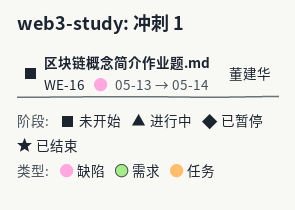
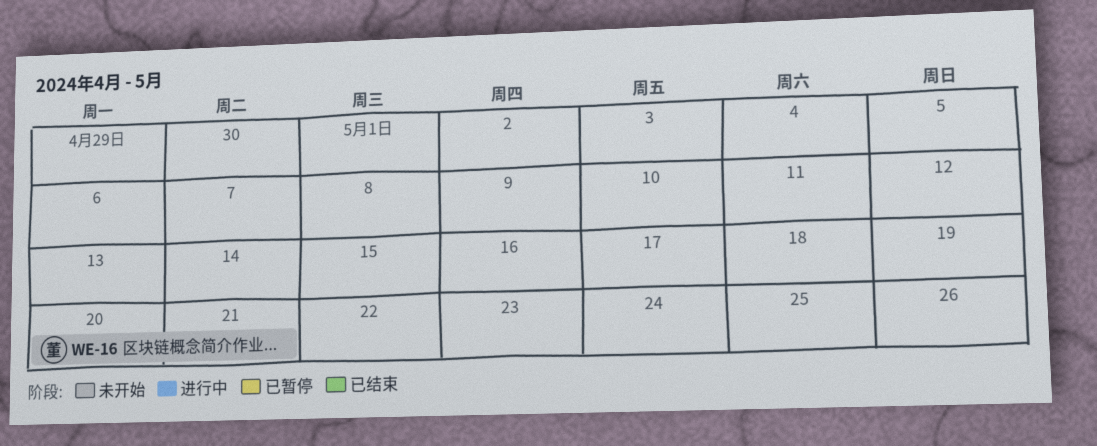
WE-16, start: May 13 -> May 20
WE-16, due: May 14 -> May 21

